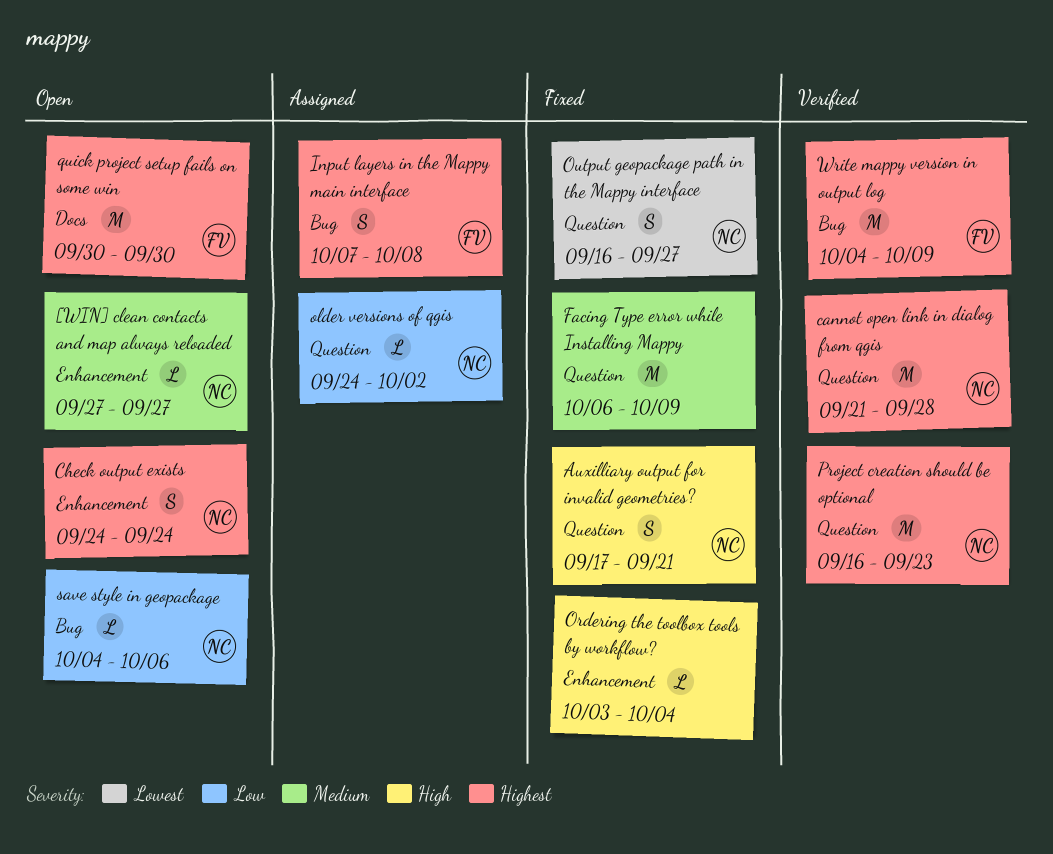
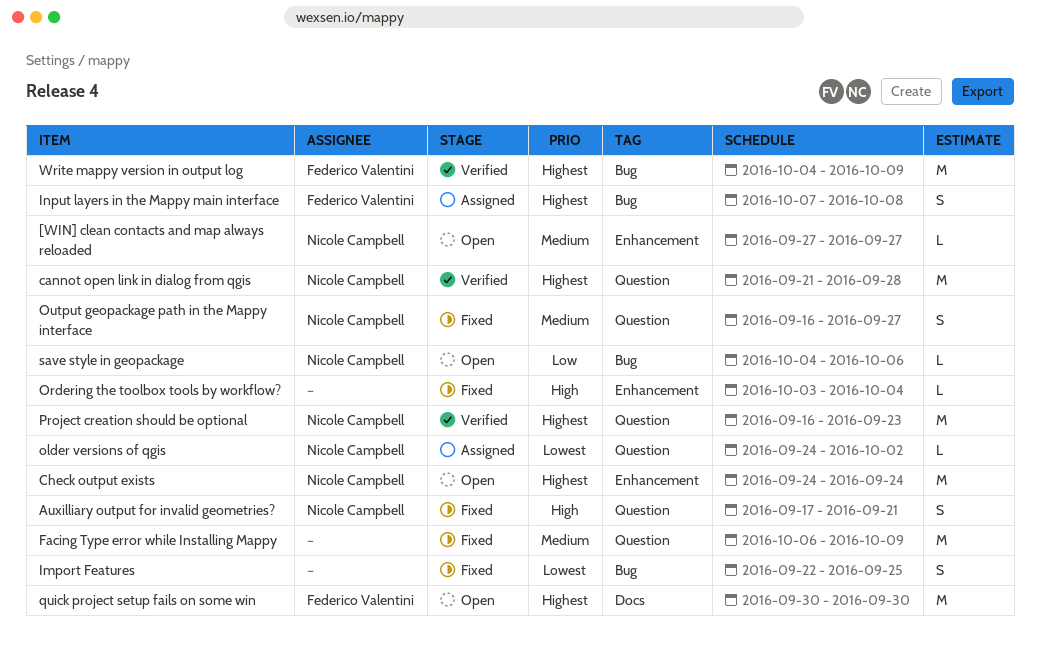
Check output exists, estimate: S -> M
Import Features: none -> present
older versions of qgis, priority: Low -> Lowest
Output geopackage path in the Mappy interface, priority: Lowest -> Medium

